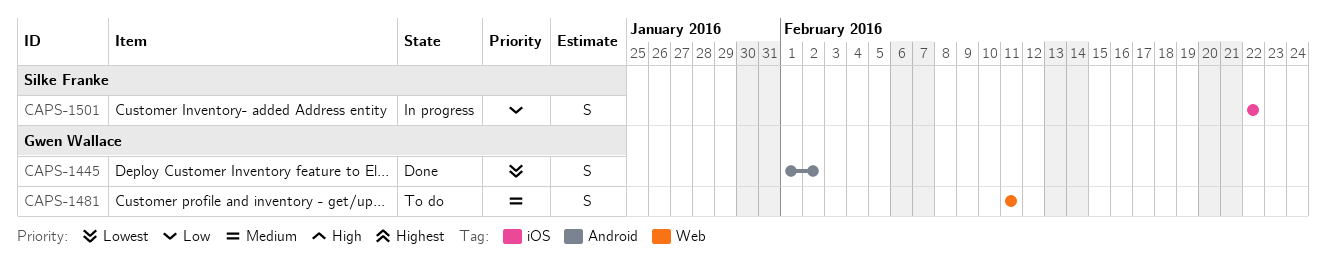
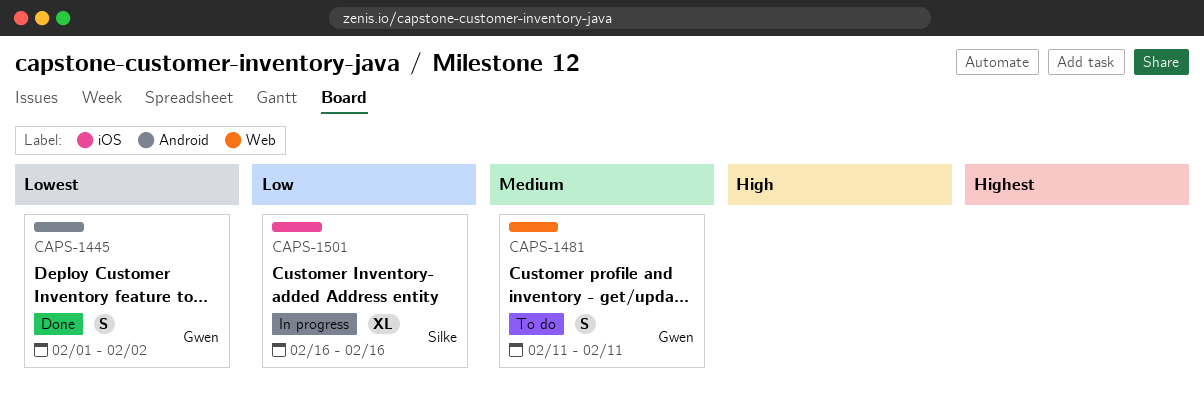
CAPS-1501, estimate: S -> XL
CAPS-1501, start: Feb 22 -> Feb 16
CAPS-1501, due: Feb 22 -> Feb 16

